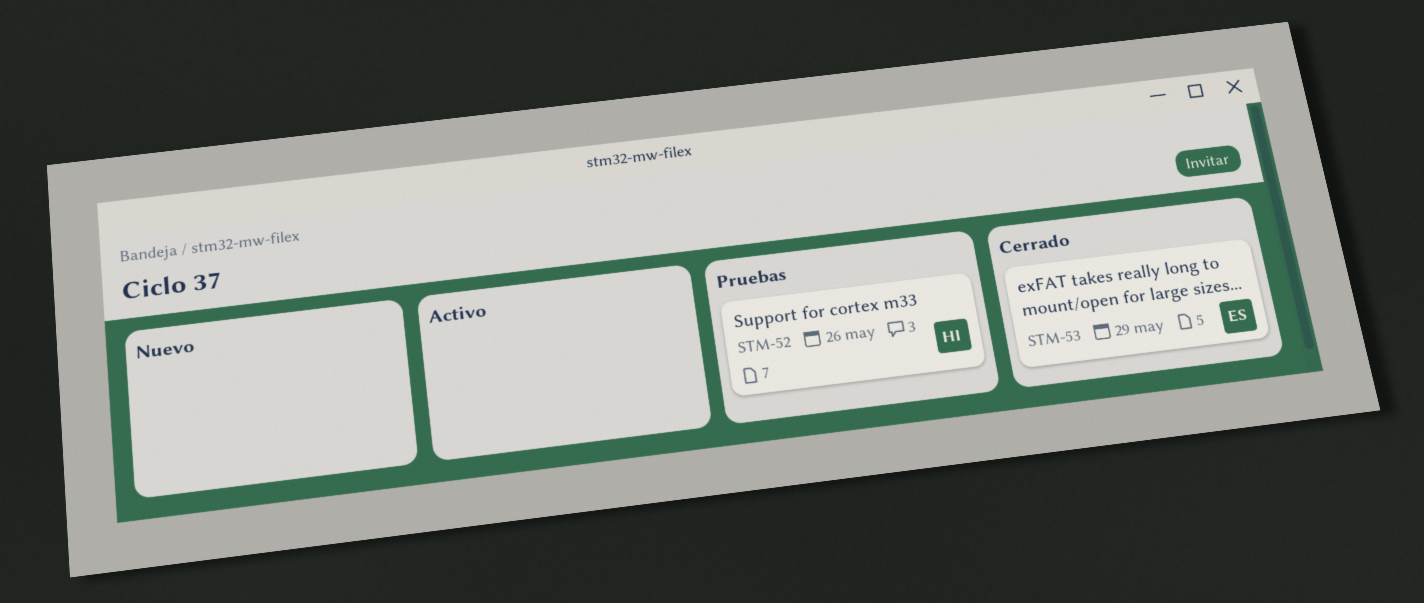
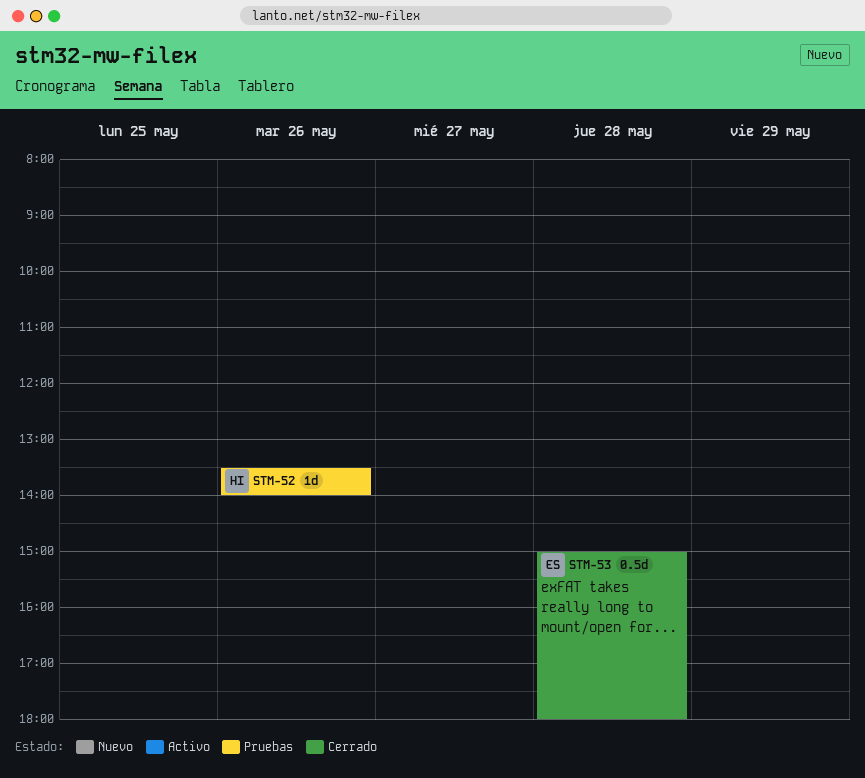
STM-53, day: May 29 -> May 28

